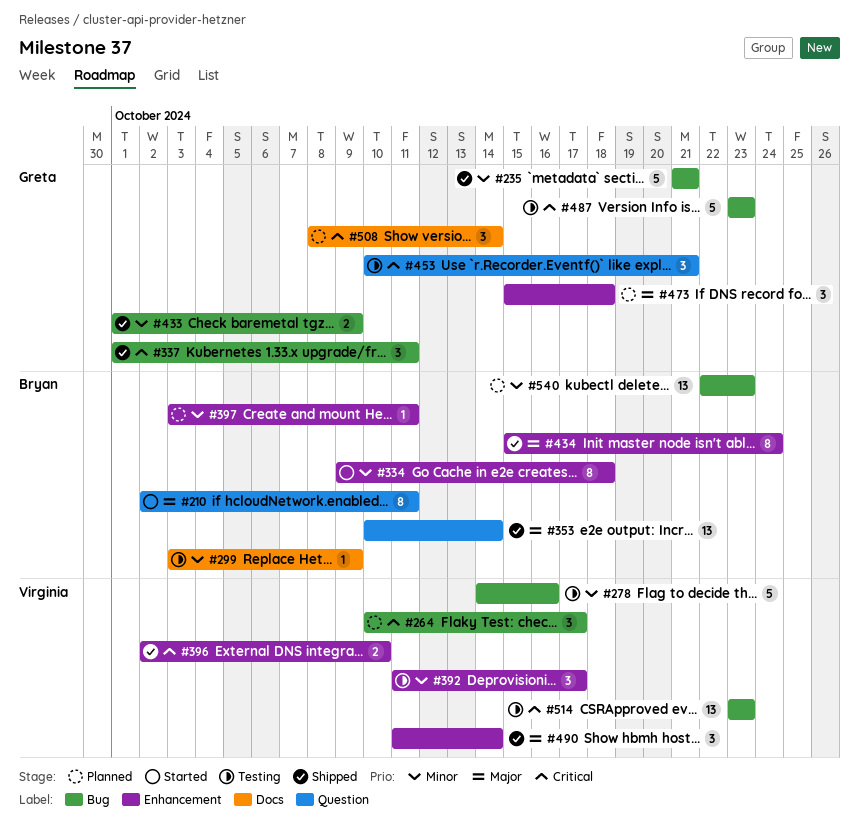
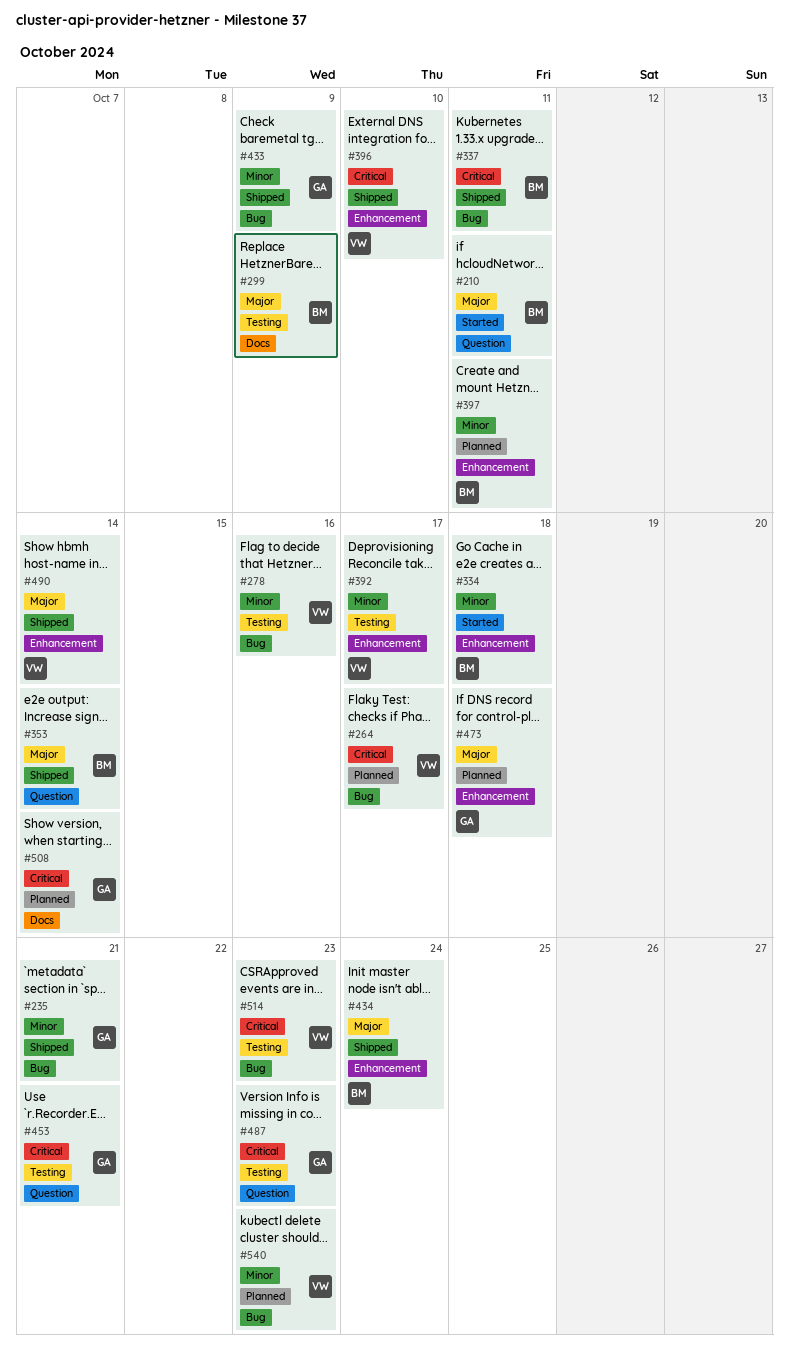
#299, priority: Minor -> Major
#337, owner: Greta -> Bryan
#487, label: Bug -> Question
#540, owner: Bryan -> Virginia

